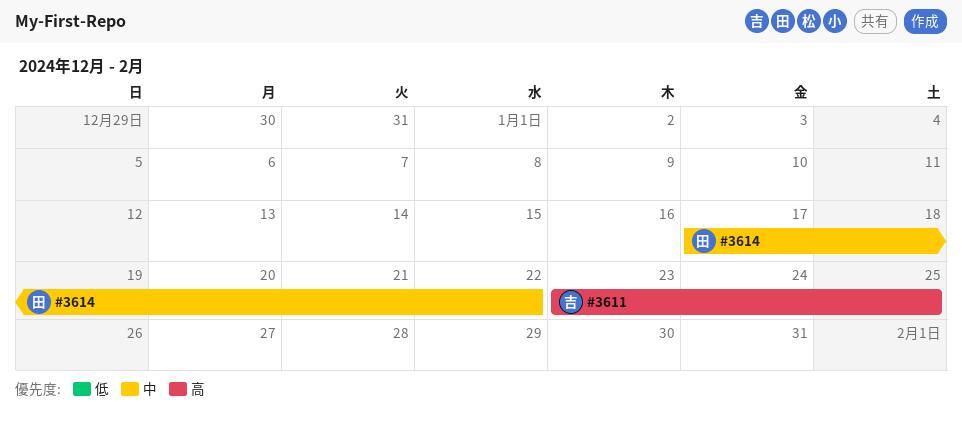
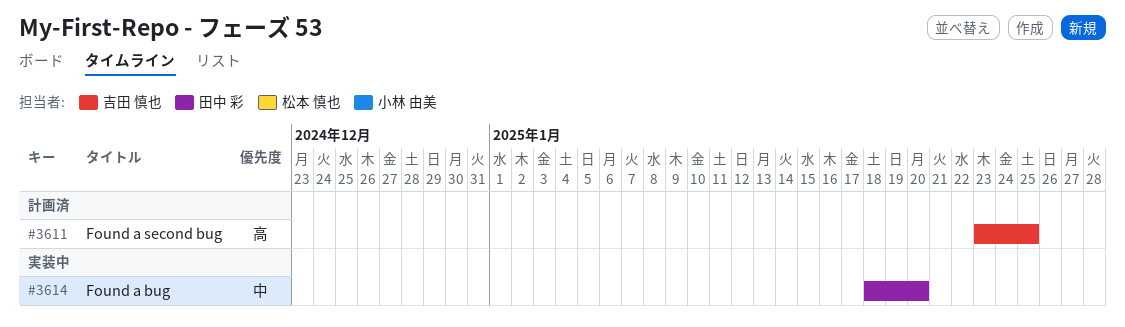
#3614, start: Jan 17 -> Jan 18
#3614, due: Jan 22 -> Jan 20

